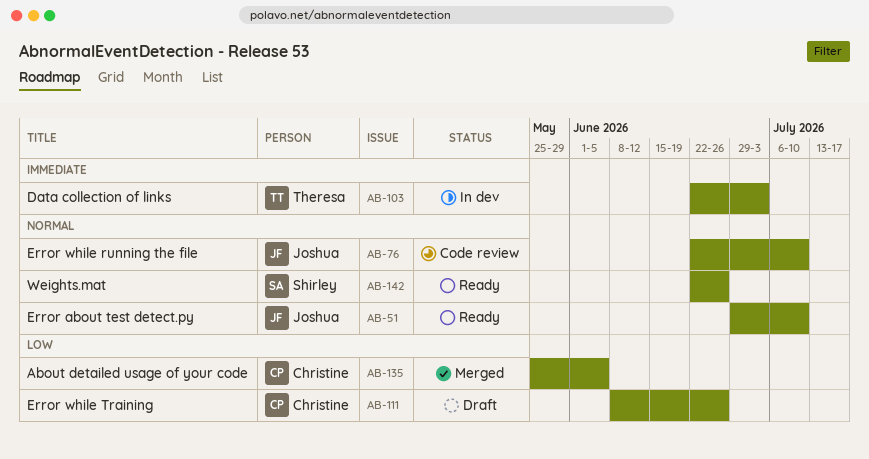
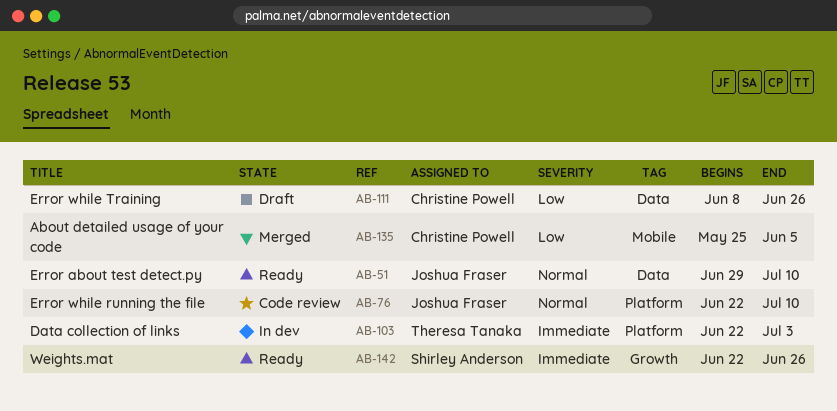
AB-142, priority: Normal -> Immediate

